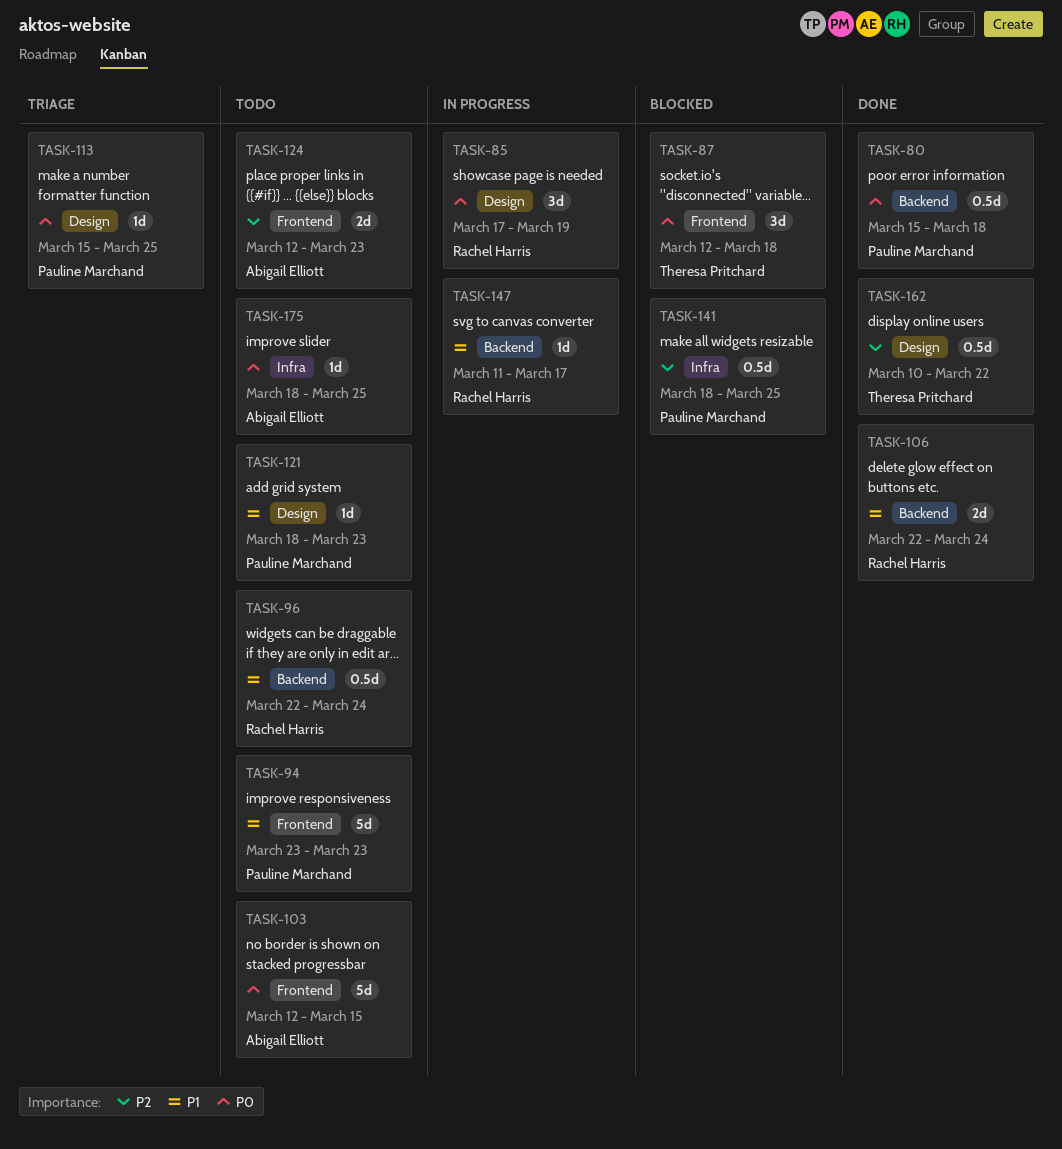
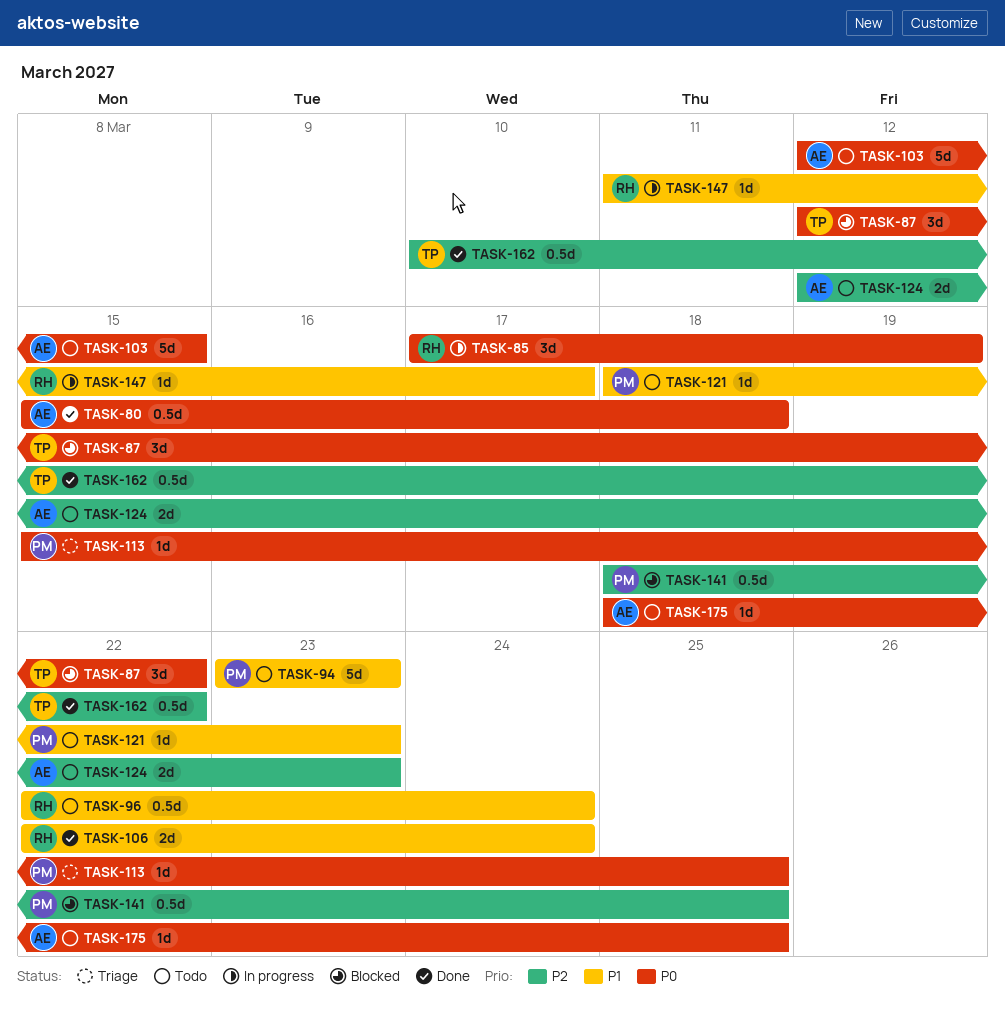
TASK-80, owner: Pauline Marchand -> Abigail Elliott
TASK-87, due: Mar 18 -> Mar 22

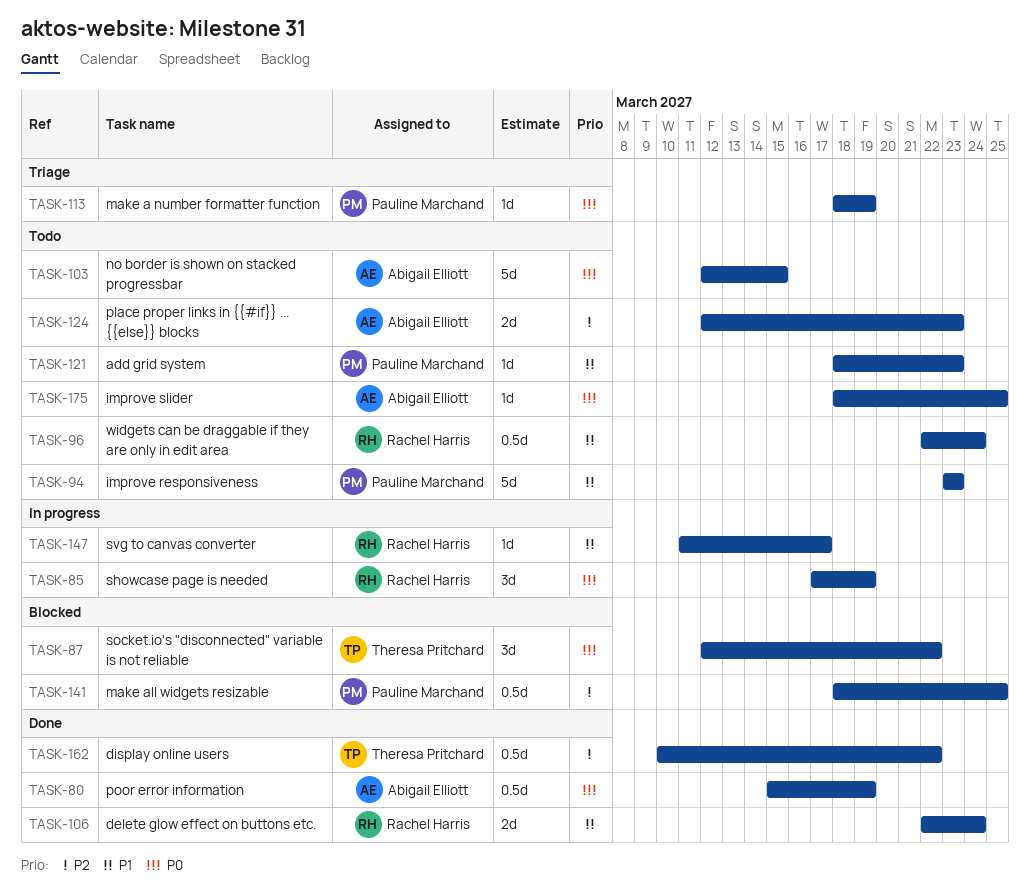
TASK-80, due: Mar 18 -> Mar 19
TASK-113, start: Mar 15 -> Mar 18
TASK-113, due: Mar 25 -> Mar 19

